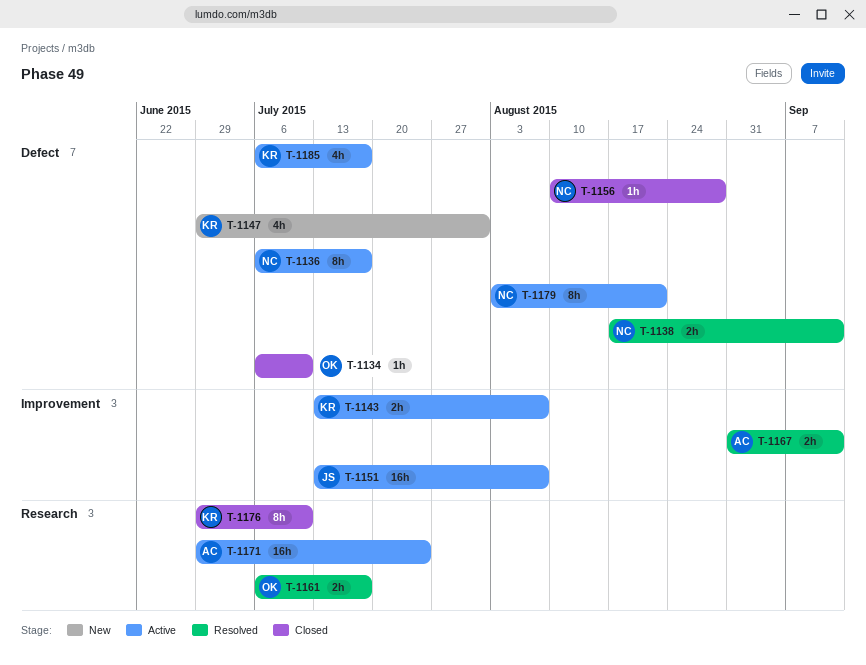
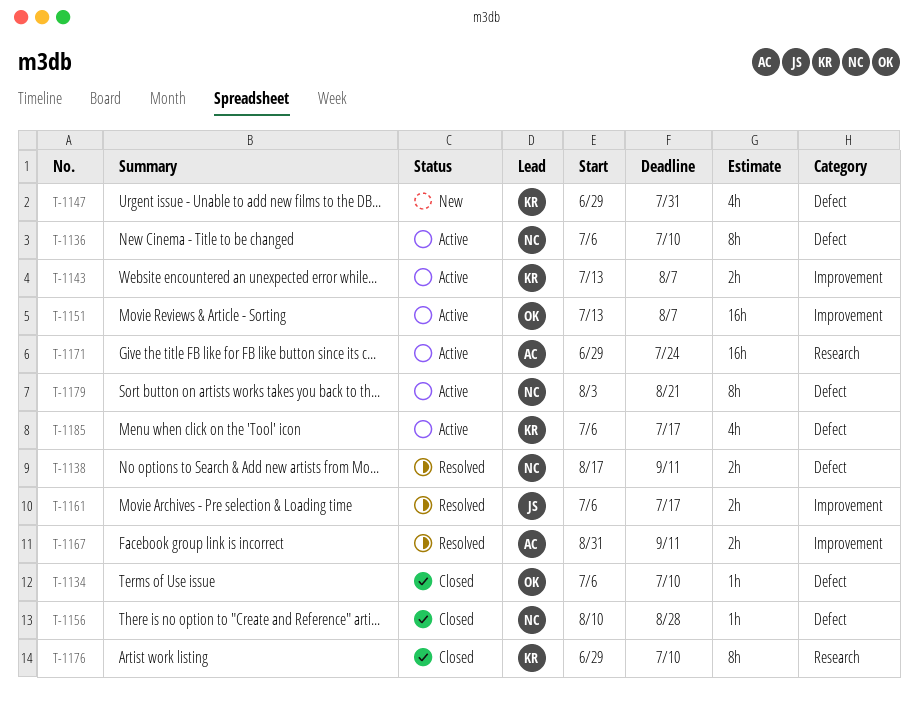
T-1136, due: Jul 17 -> Jul 10
T-1151, owner: JS -> OK
T-1161, owner: OK -> JS
T-1161, label: Research -> Improvement

